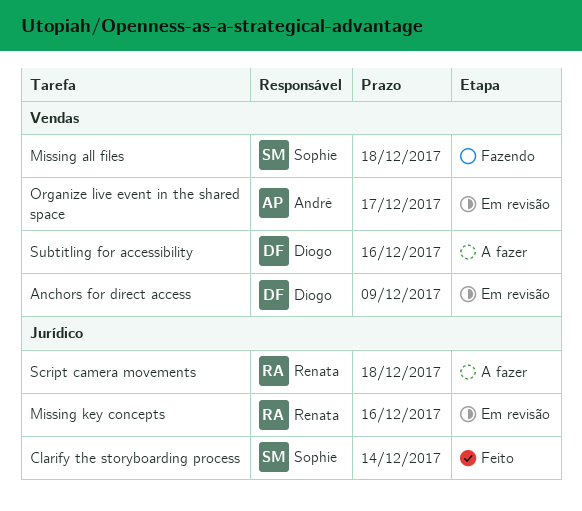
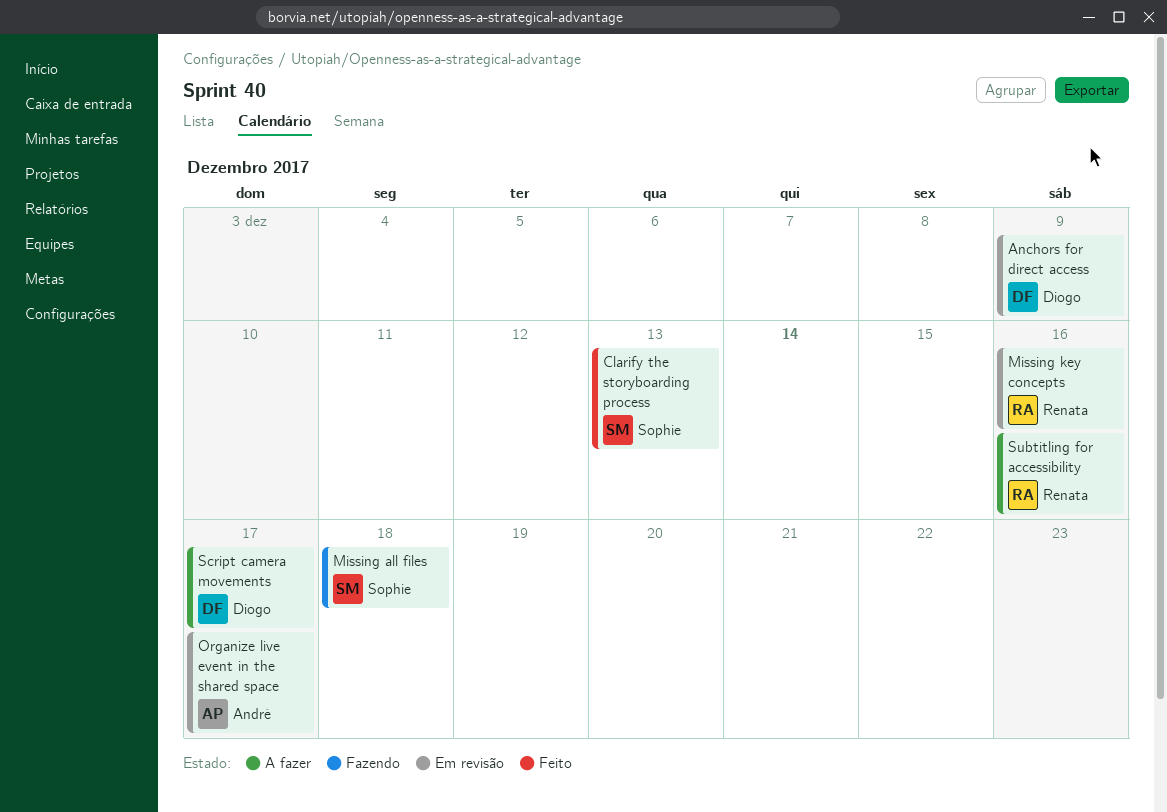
Clarify the storyboarding process, due: Dec 14 -> Dec 13
Script camera movements, owner: Renata -> Diogo
Script camera movements, due: Dec 18 -> Dec 17
Subtitling for accessibility, owner: Diogo -> Renata

